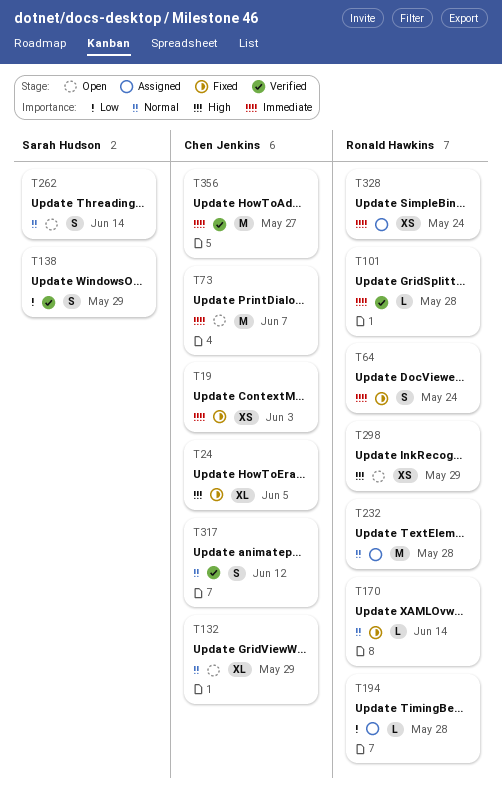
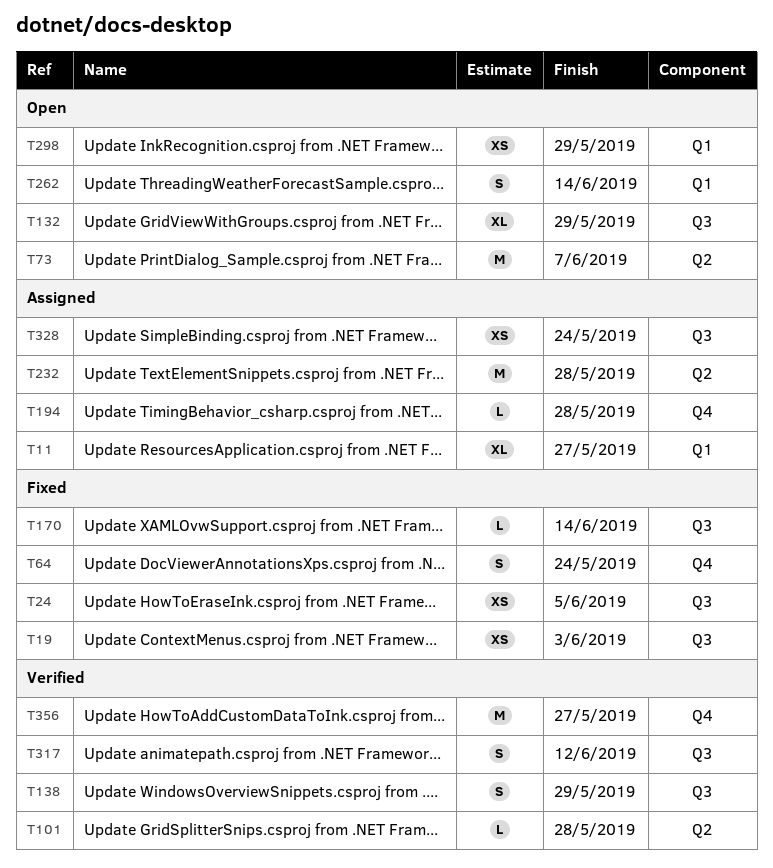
T11: none -> present
T24, estimate: XL -> XS

